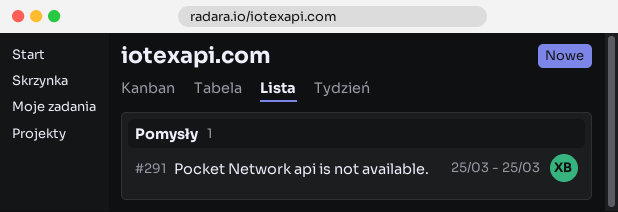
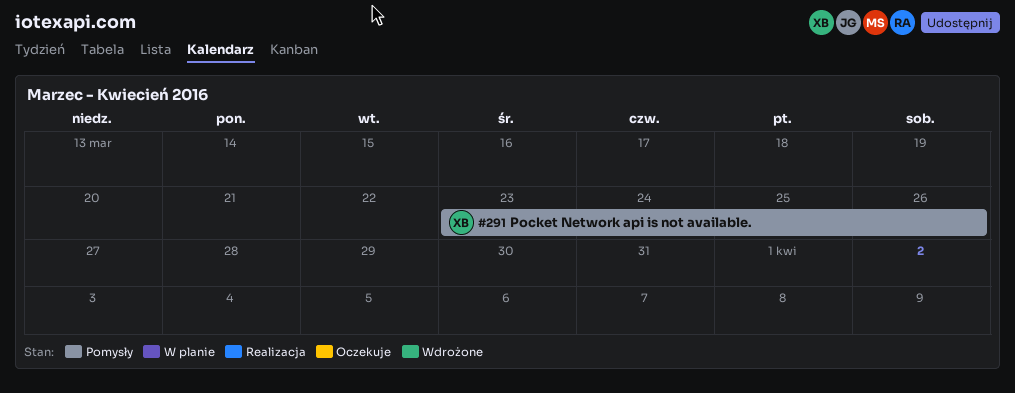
#291, start: Mar 25 -> Mar 23
#291, due: Mar 25 -> Mar 26

